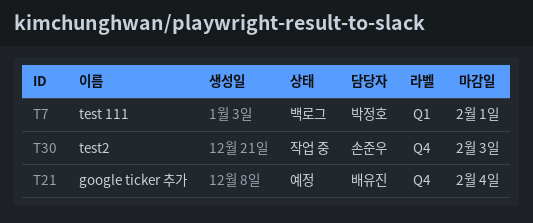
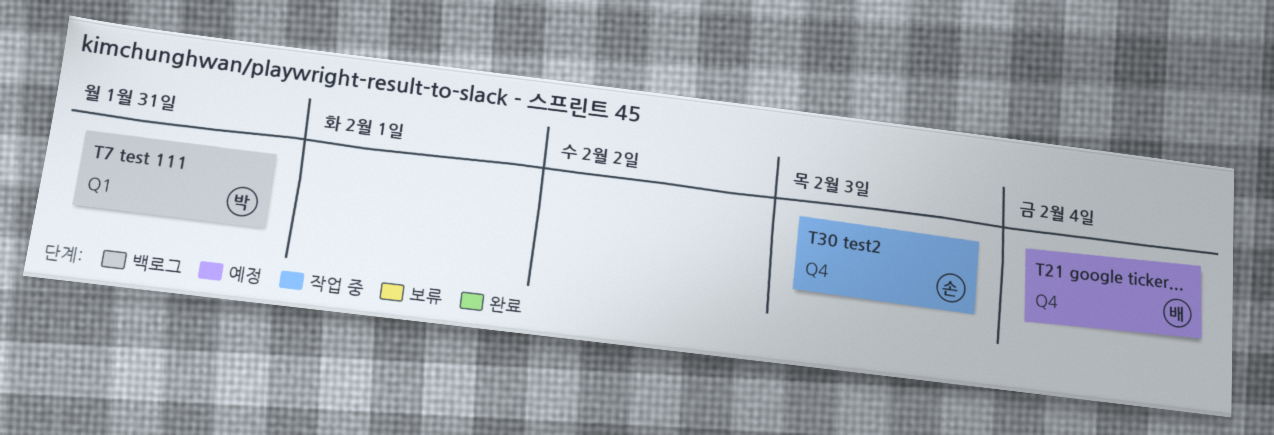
T7, due: Feb 1 -> Jan 31

